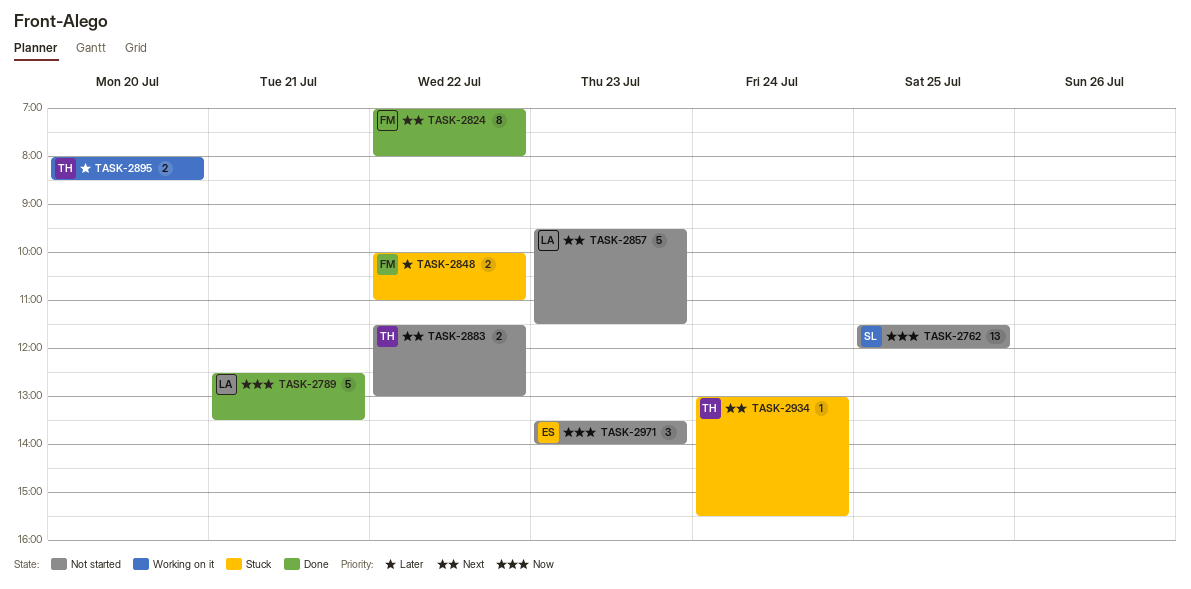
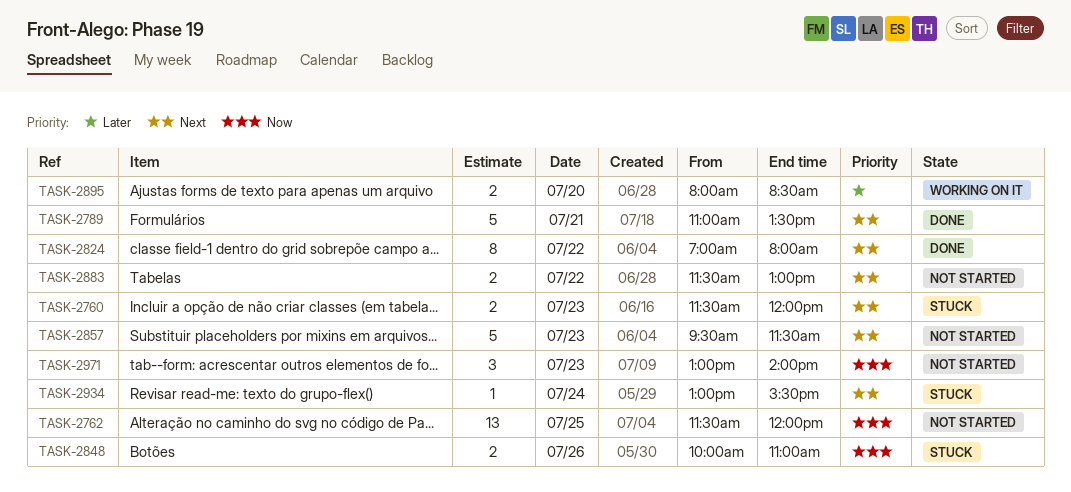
TASK-2760: none -> present
TASK-2789, priority: Now -> Next
TASK-2789, begins: 12:30 -> 11:00
TASK-2848, priority: Later -> Now
TASK-2848, day: Jul 22 -> Jul 26
TASK-2971, begins: 13:30 -> 13:00

